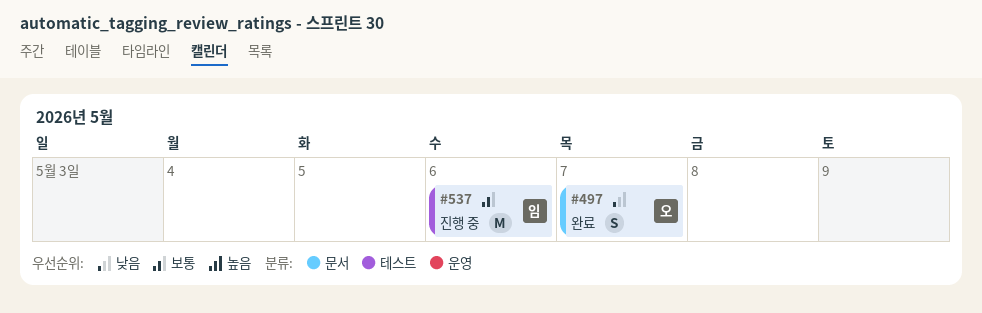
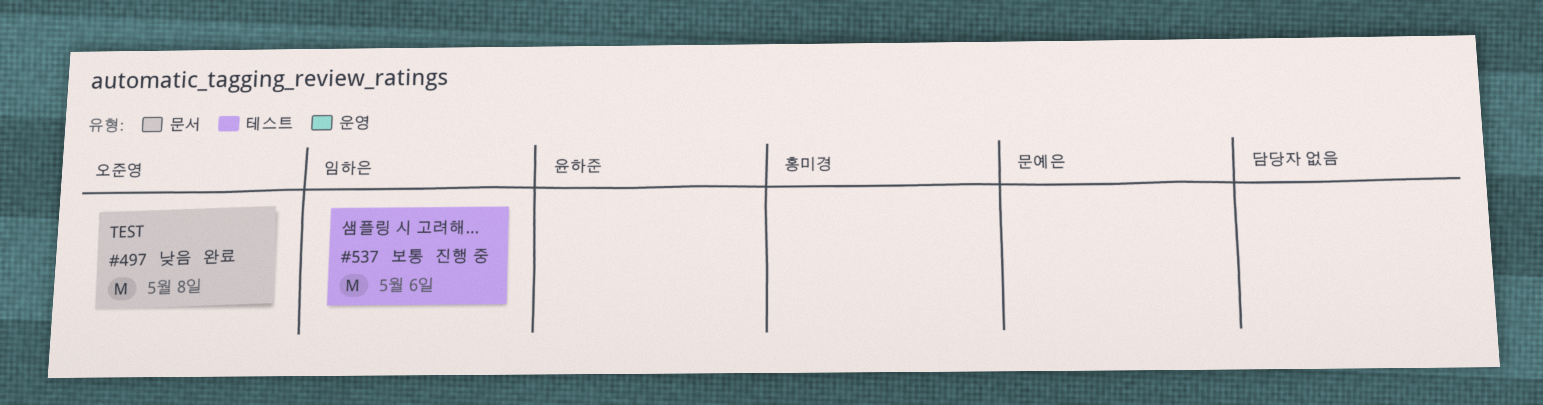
#497, estimate: S -> M
#497, day: May 7 -> May 8

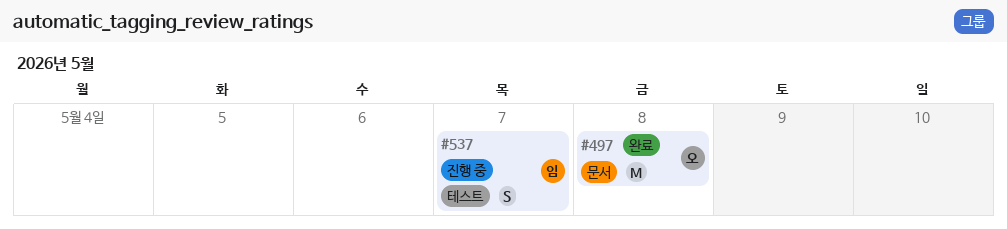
#537, estimate: M -> S
#537, day: May 6 -> May 7

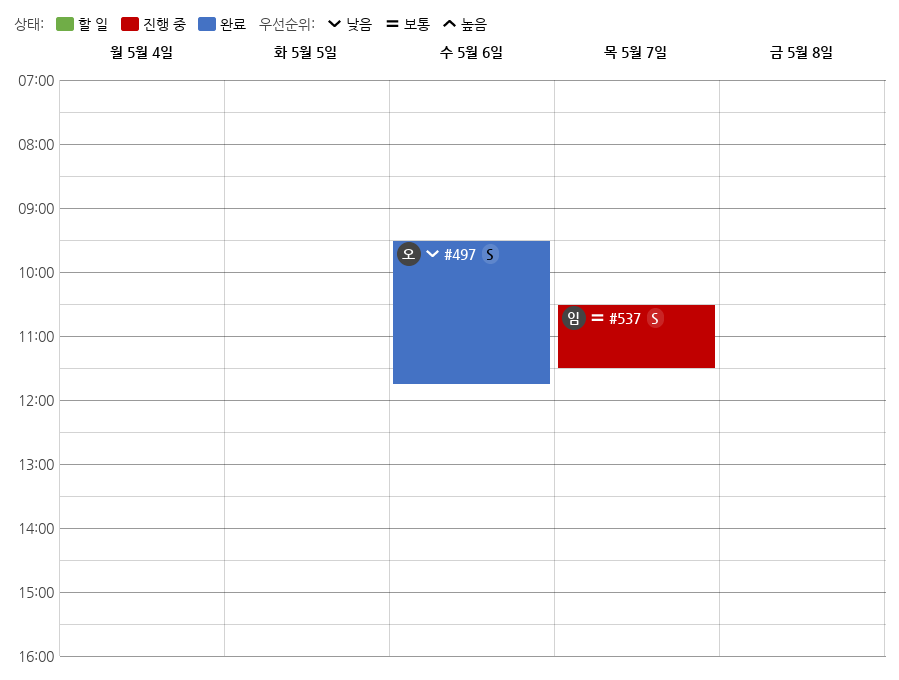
#497, estimate: M -> S
#497, day: May 8 -> May 6

